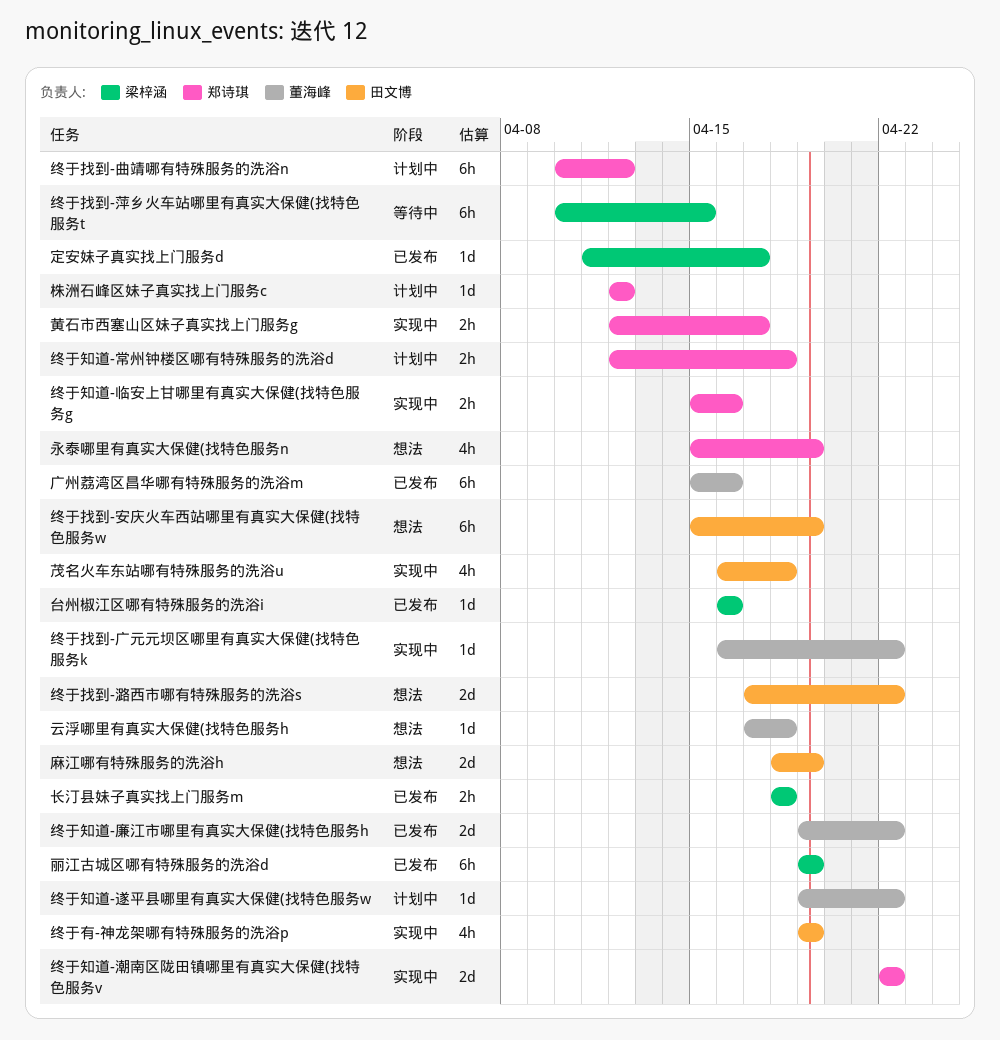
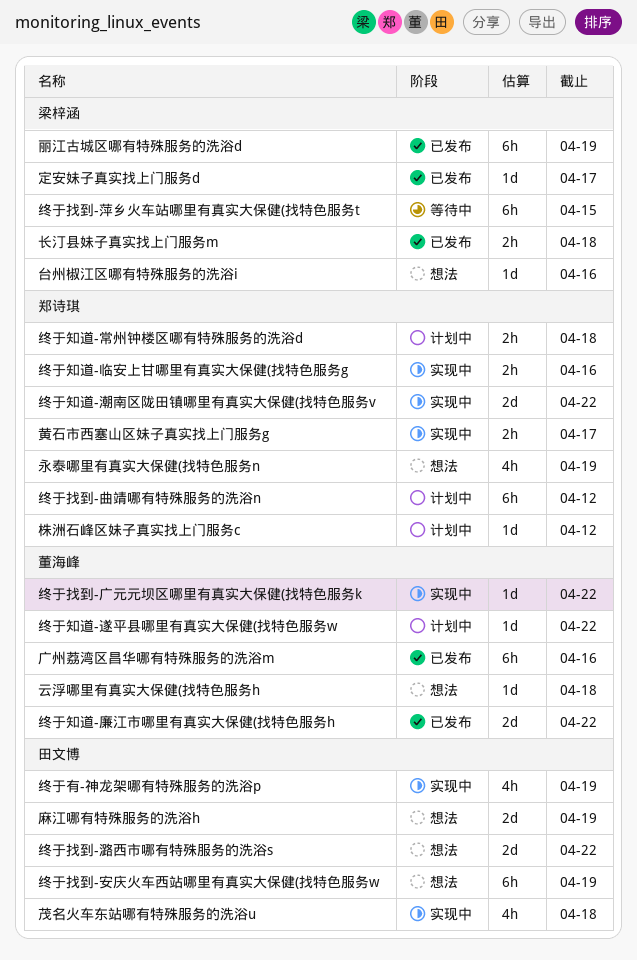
台州椒江区哪有特殊服务的洗浴i, status: 已发布 -> 想法

